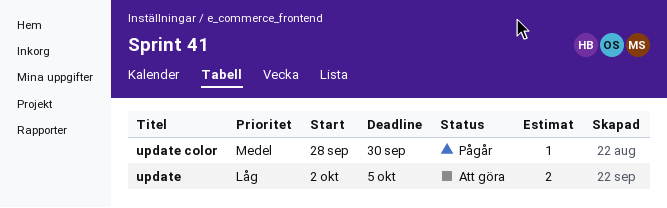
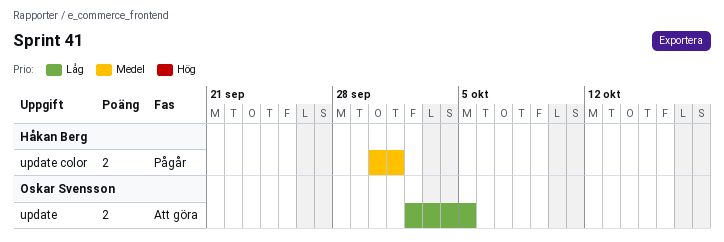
update color, estimate: 1 -> 2
update color, start: Sep 28 -> Sep 30
update color, due: Sep 30 -> Oct 1

